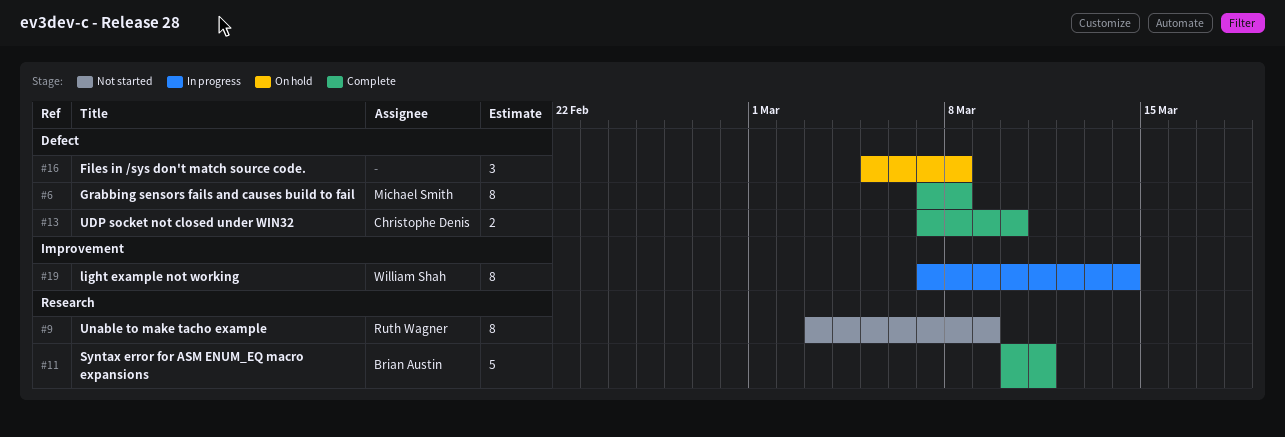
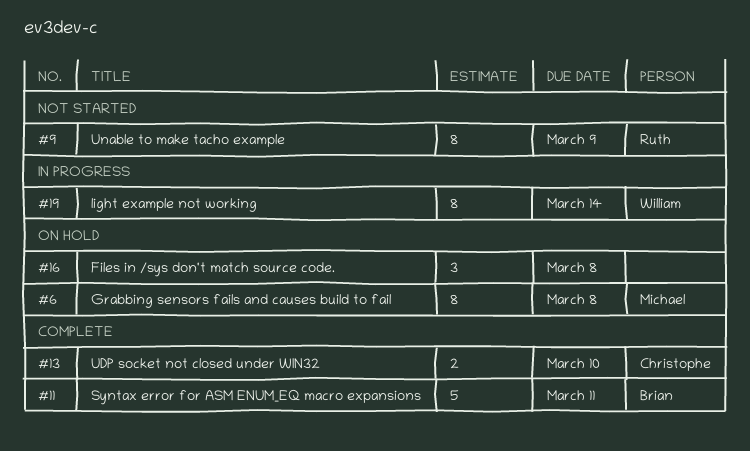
#6, status: Complete -> On hold

